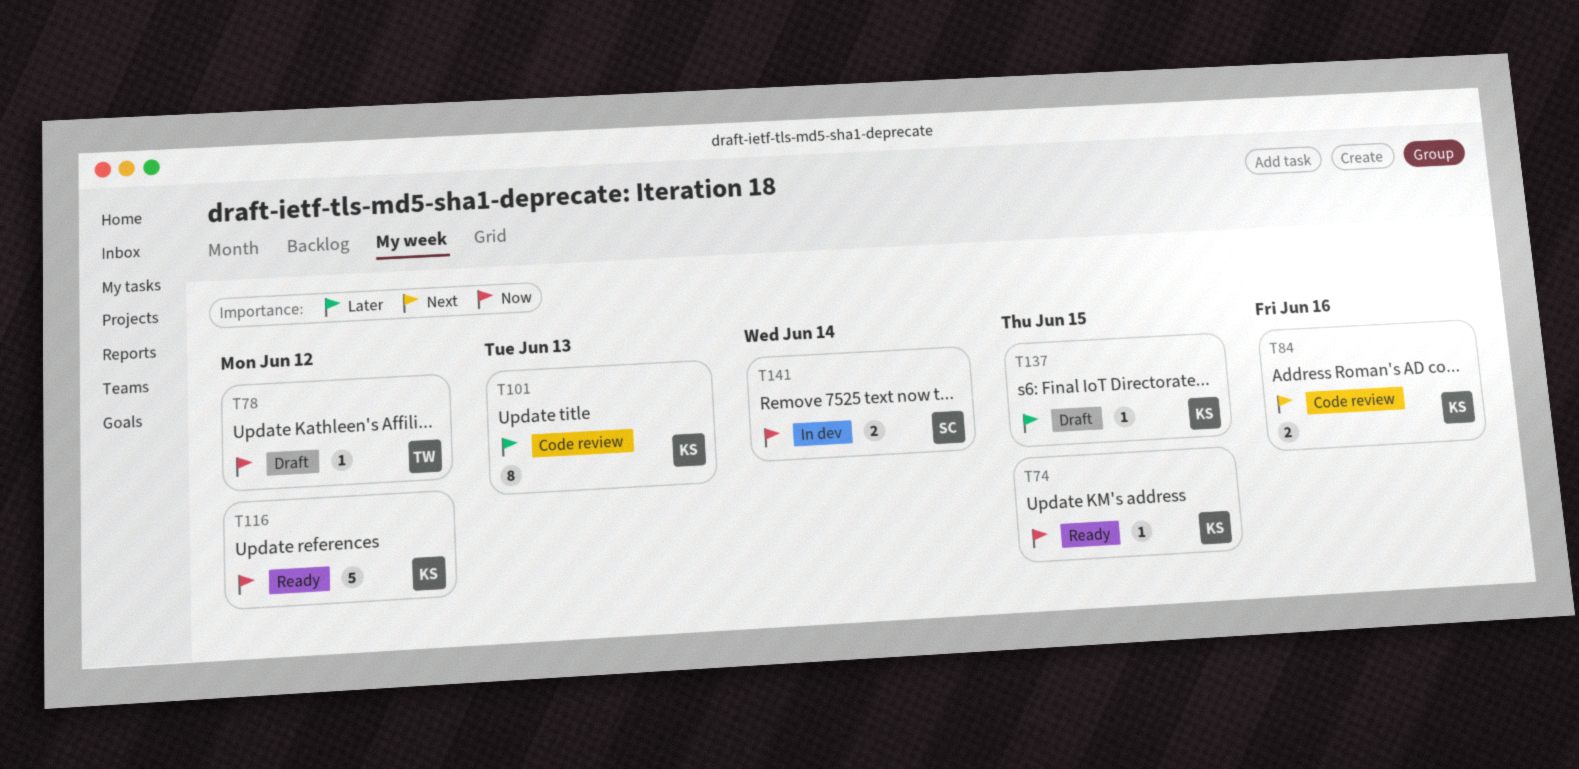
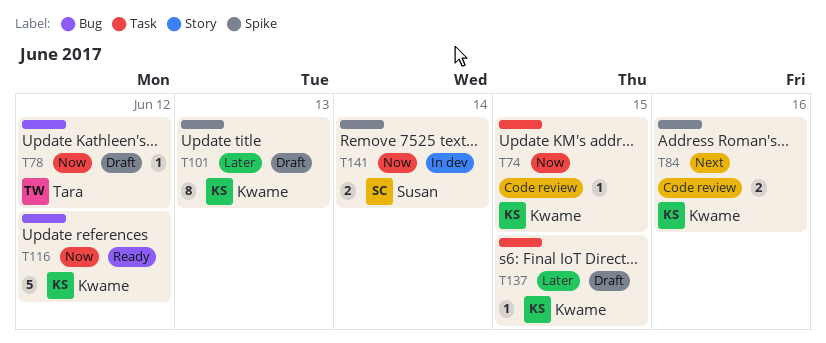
T74, status: Ready -> Code review
T101, status: Code review -> Draft

